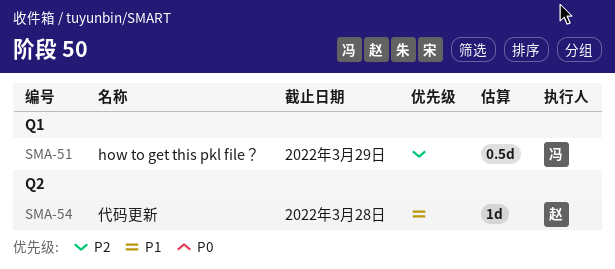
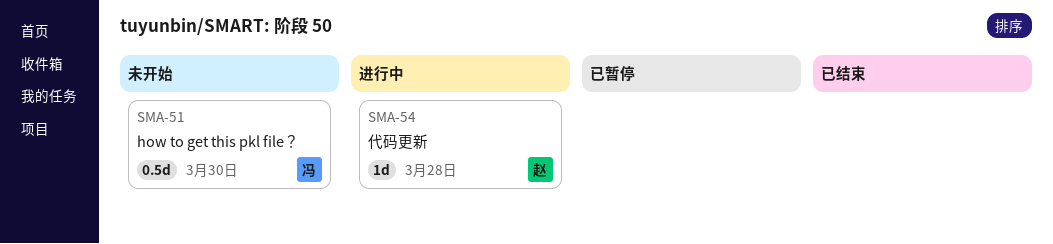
SMA-51, due: Mar 29 -> Mar 30

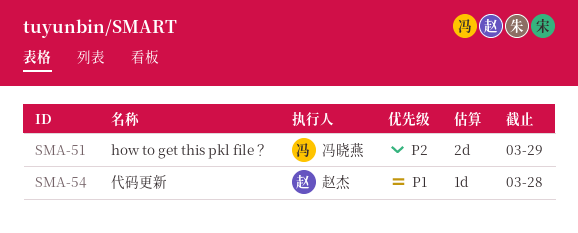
SMA-51, estimate: 0.5d -> 2d
SMA-51, due: Mar 30 -> Mar 29

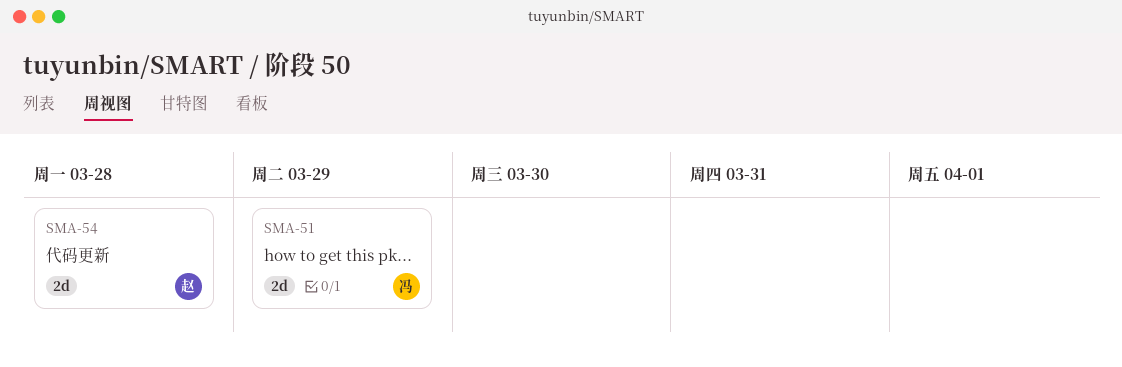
SMA-54, estimate: 1d -> 2d

